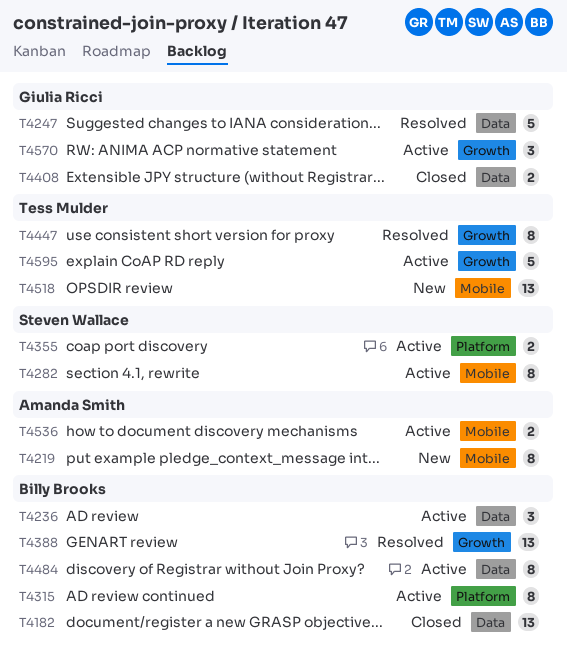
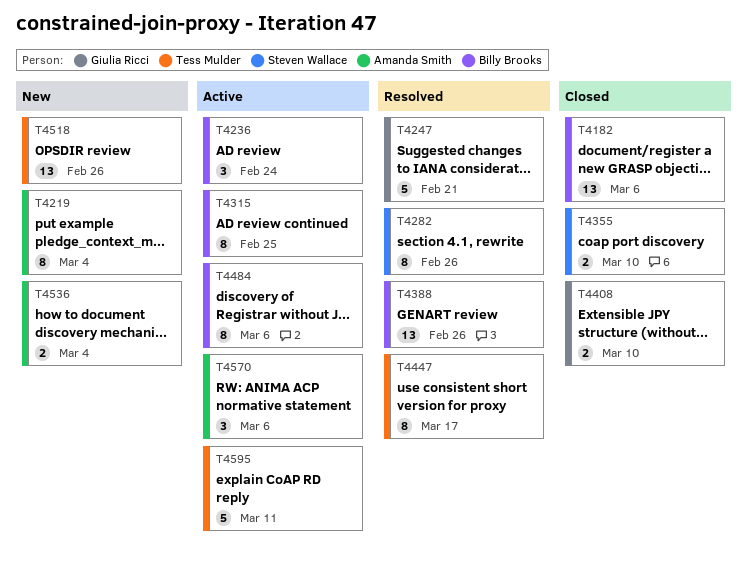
T4282, status: Active -> Resolved
T4355, status: Active -> Closed
T4536, status: Active -> New
T4570, owner: Giulia Ricci -> Amanda Smith

